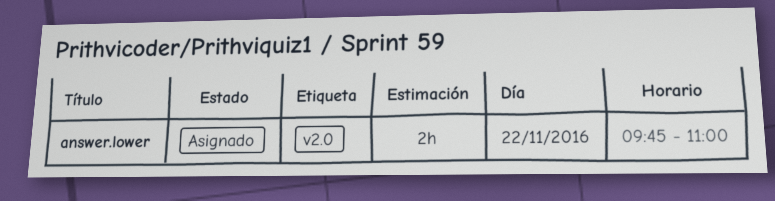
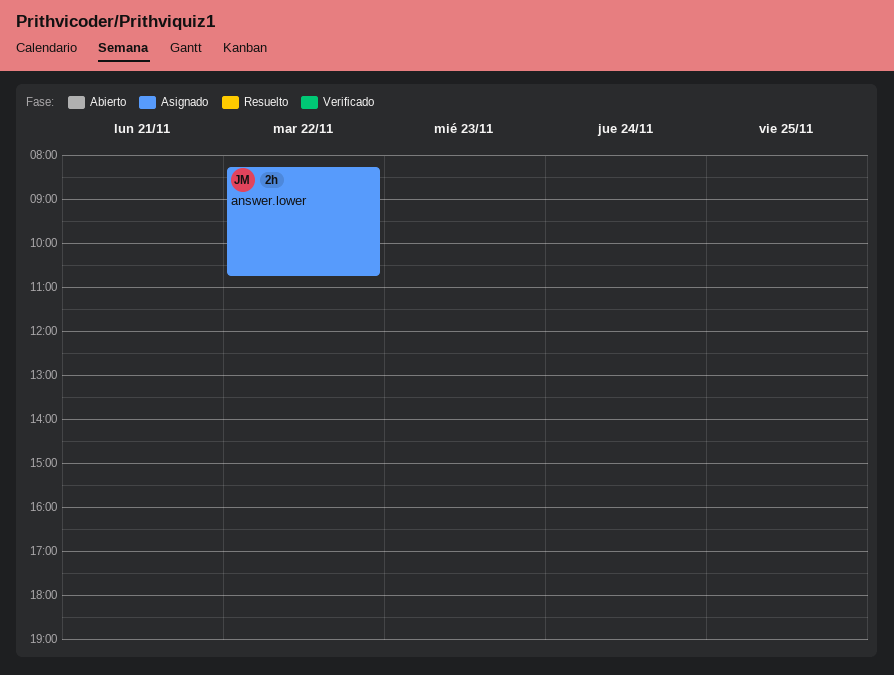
answer.lower, begins: 09:45 -> 08:15
answer.lower, ends: 11:00 -> 10:45

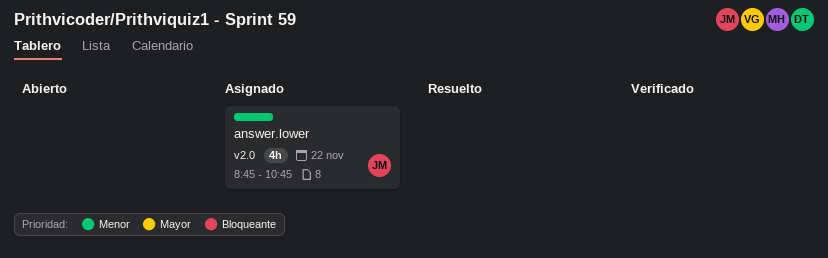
answer.lower, estimate: 2h -> 4h
answer.lower, begins: 08:15 -> 08:45

